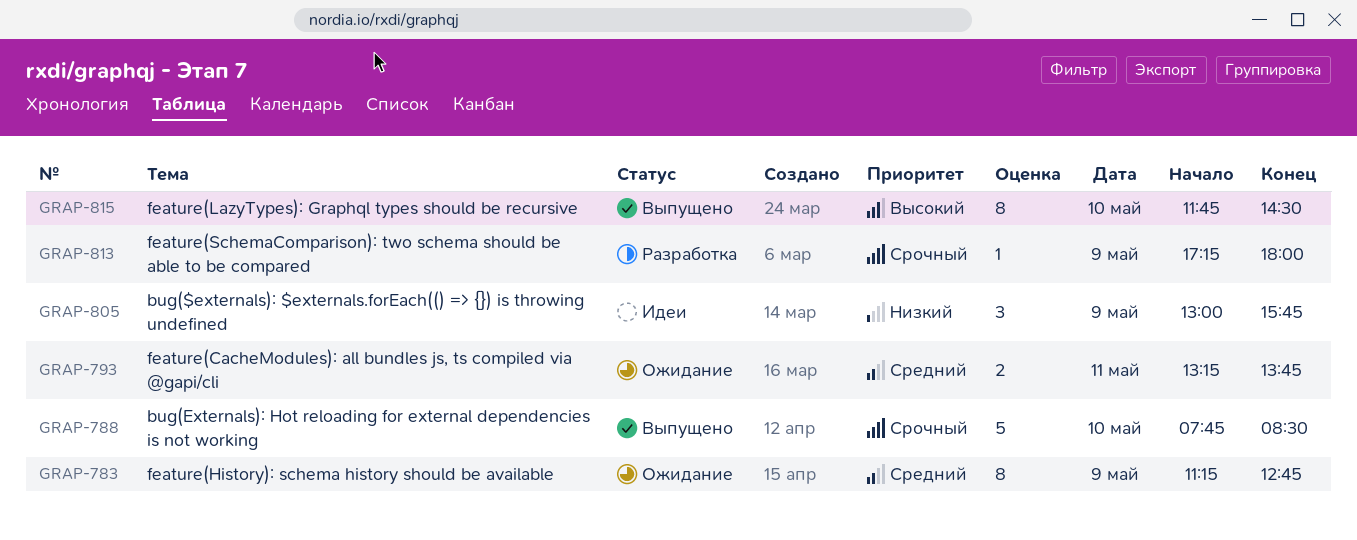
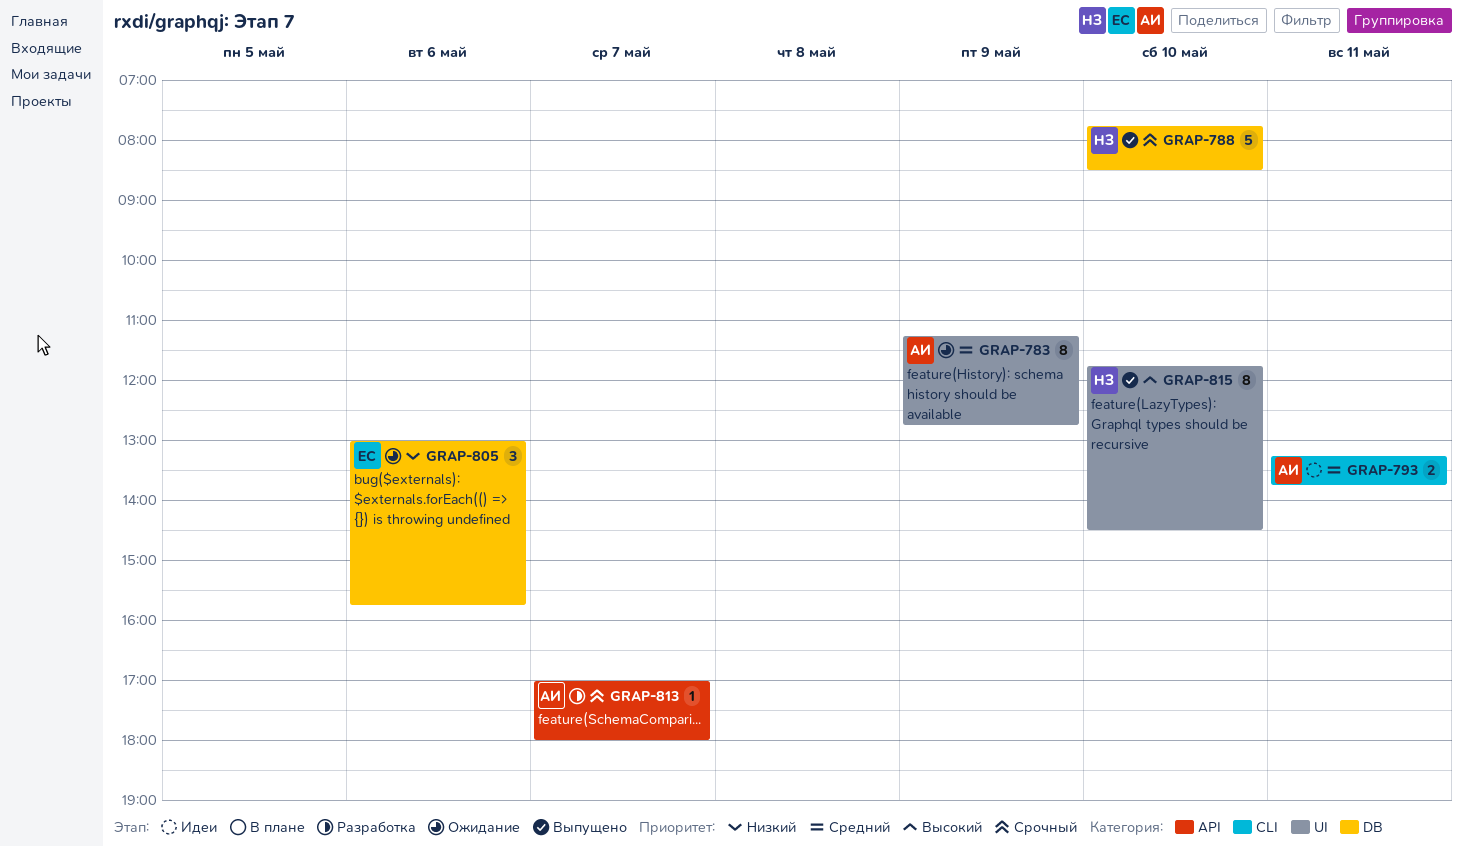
GRAP-793, status: Ожидание -> Идеи
GRAP-805, status: Идеи -> Ожидание
GRAP-805, day: May 9 -> May 6
GRAP-813, day: May 9 -> May 7
GRAP-813, begins: 17:15 -> 17:00

